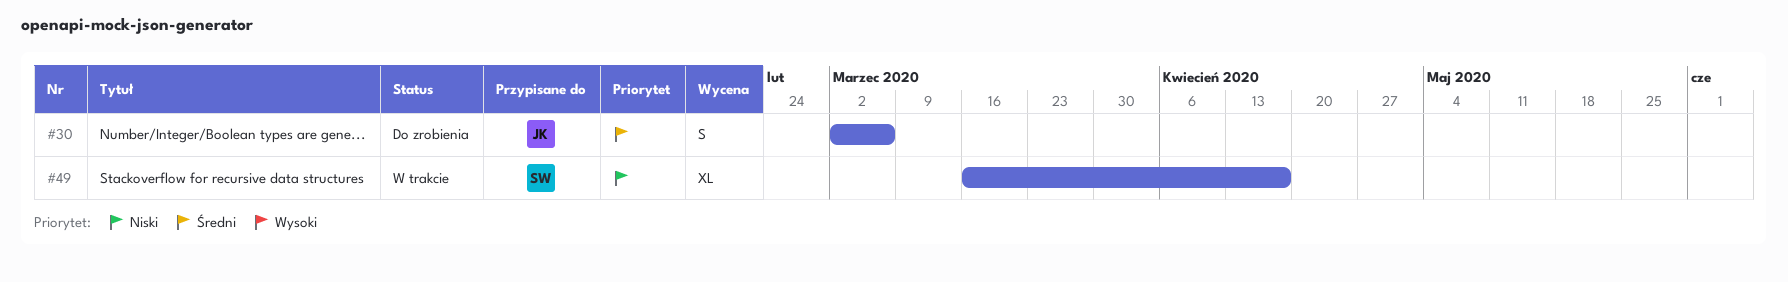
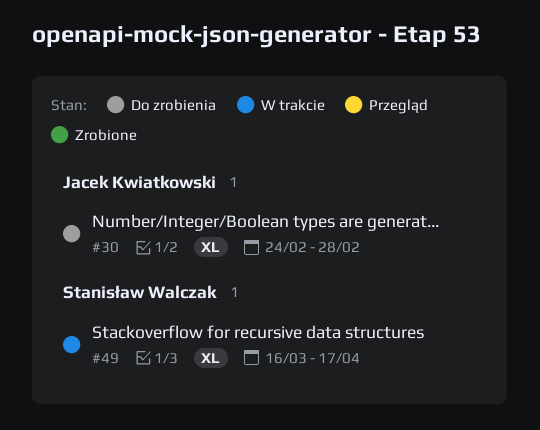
#30, estimate: S -> XL
#30, start: Mar 2 -> Feb 24
#30, due: Mar 6 -> Feb 28

